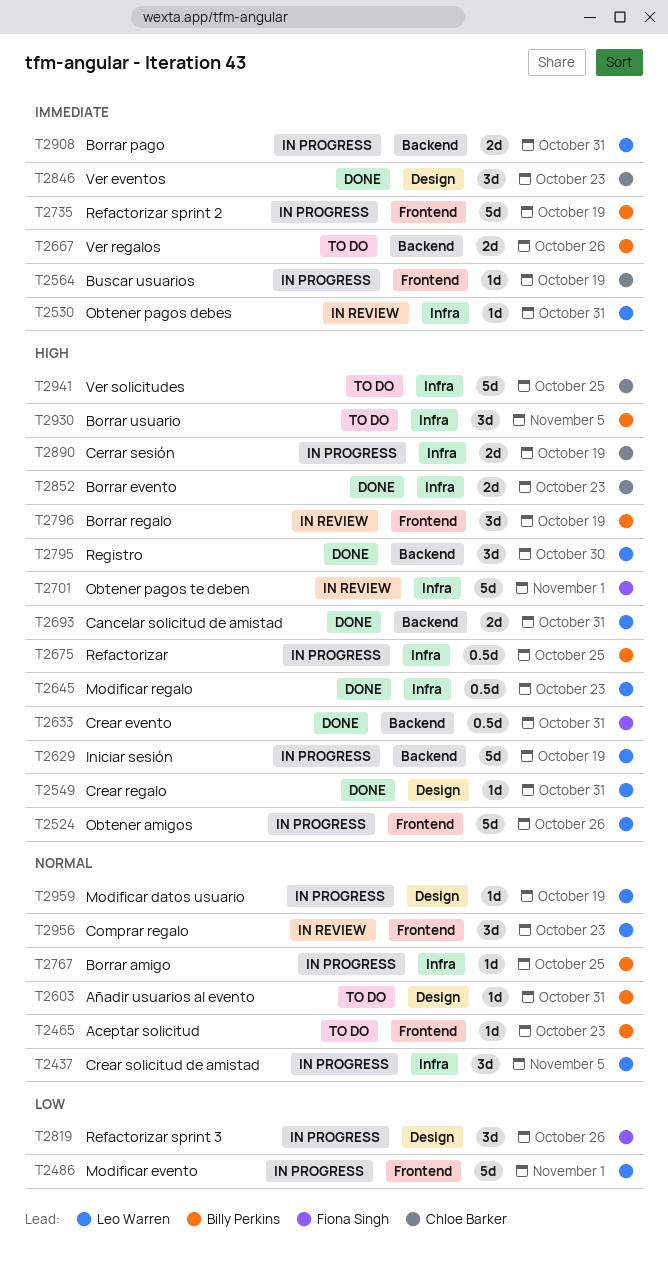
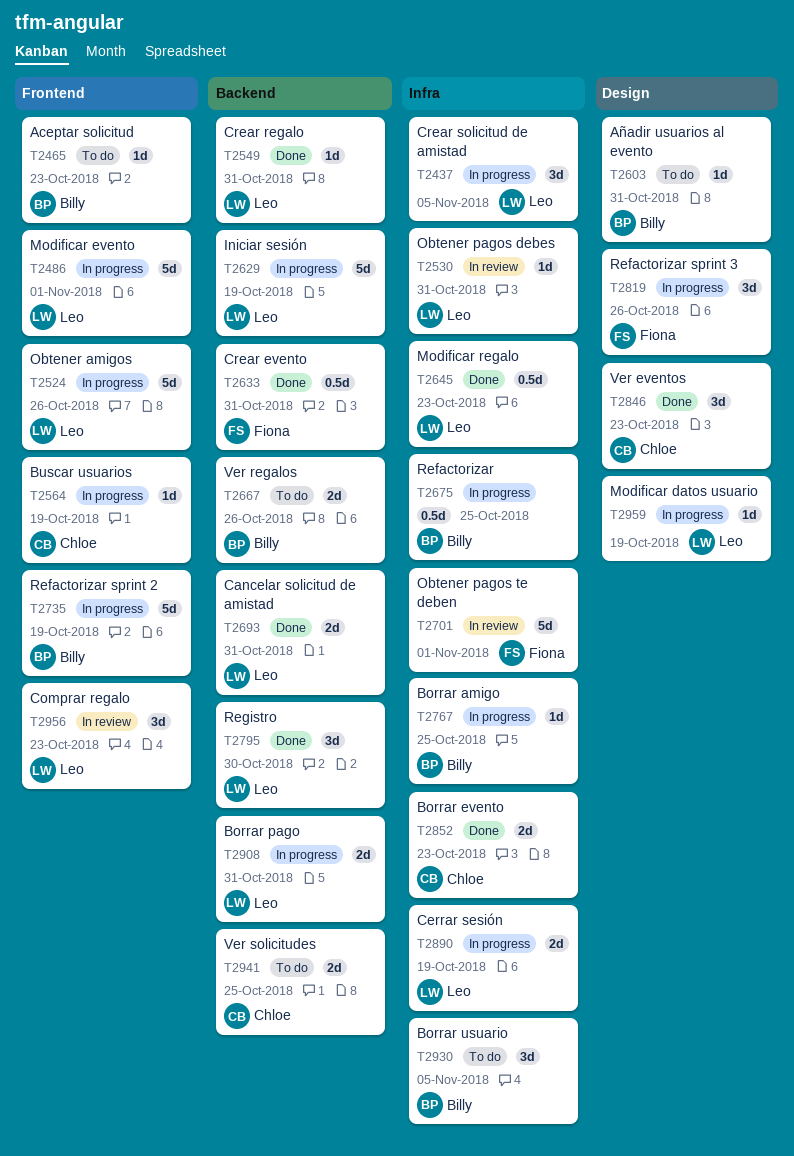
T2549, label: Design -> Backend
T2796: present -> none
T2890, owner: Chloe Barker -> Leo Warren
T2941, label: Infra -> Backend
T2941, estimate: 5d -> 2d

